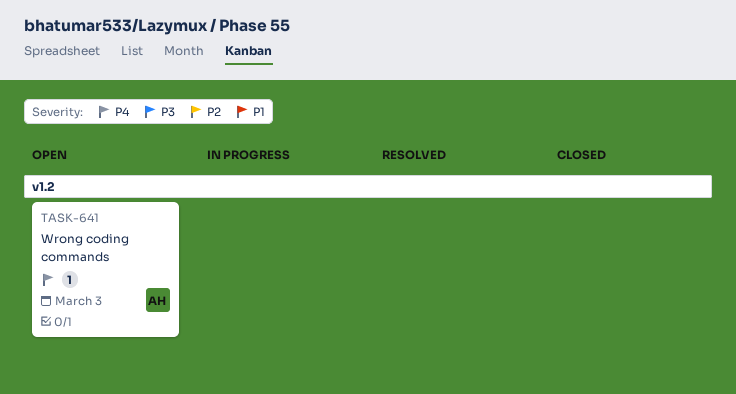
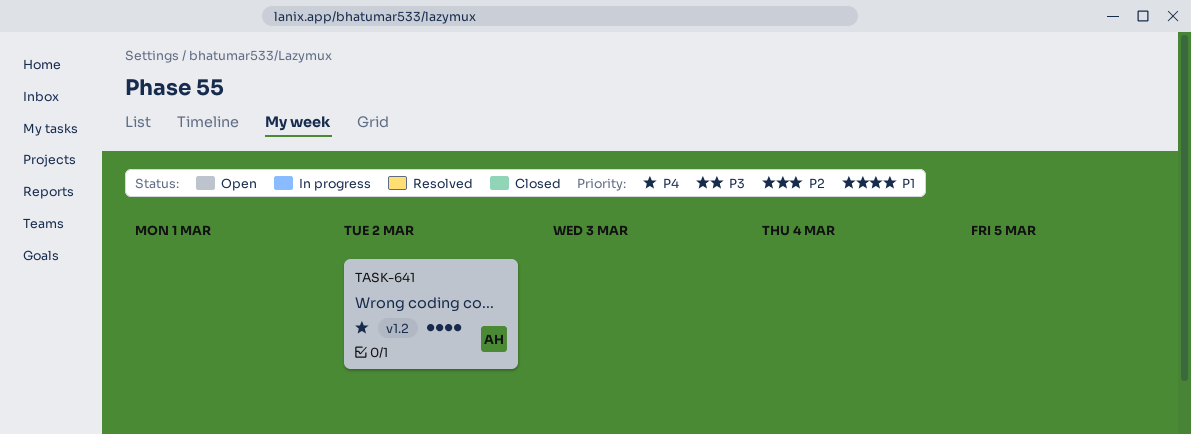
TASK-641, estimate: 1 -> 4
TASK-641, due: Mar 3 -> Mar 2

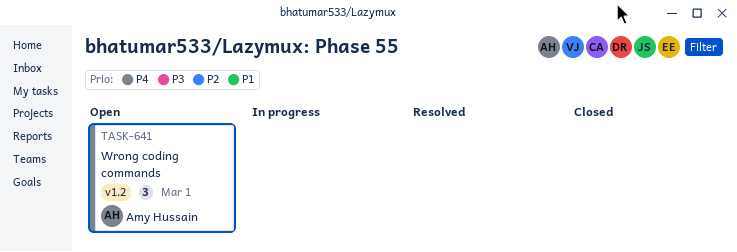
TASK-641, estimate: 4 -> 3
TASK-641, due: Mar 2 -> Mar 1

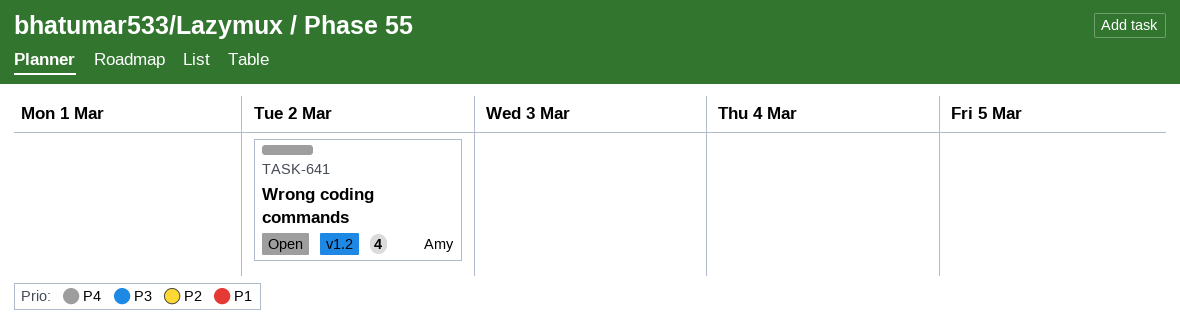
TASK-641, estimate: 3 -> 4
TASK-641, due: Mar 1 -> Mar 2

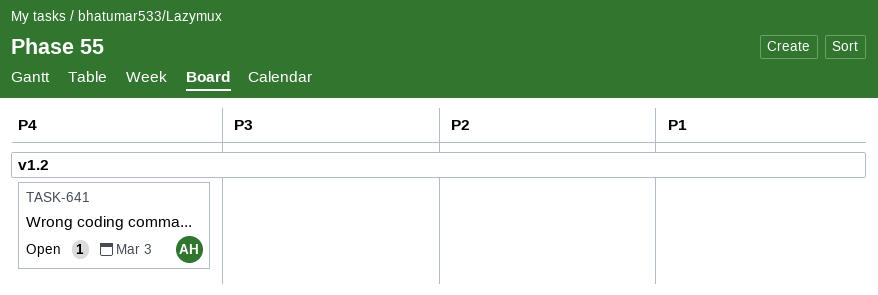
TASK-641, estimate: 4 -> 1
TASK-641, due: Mar 2 -> Mar 3

